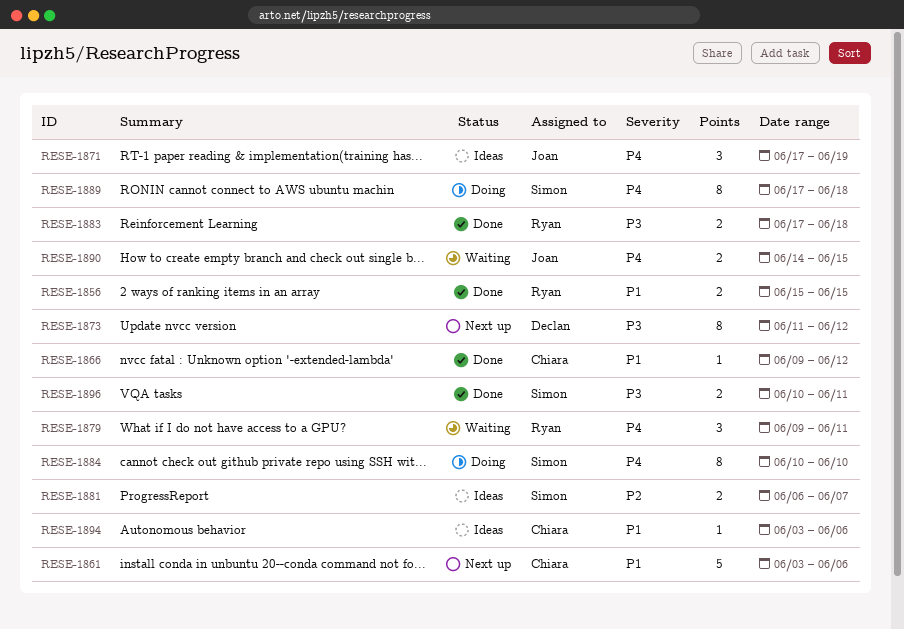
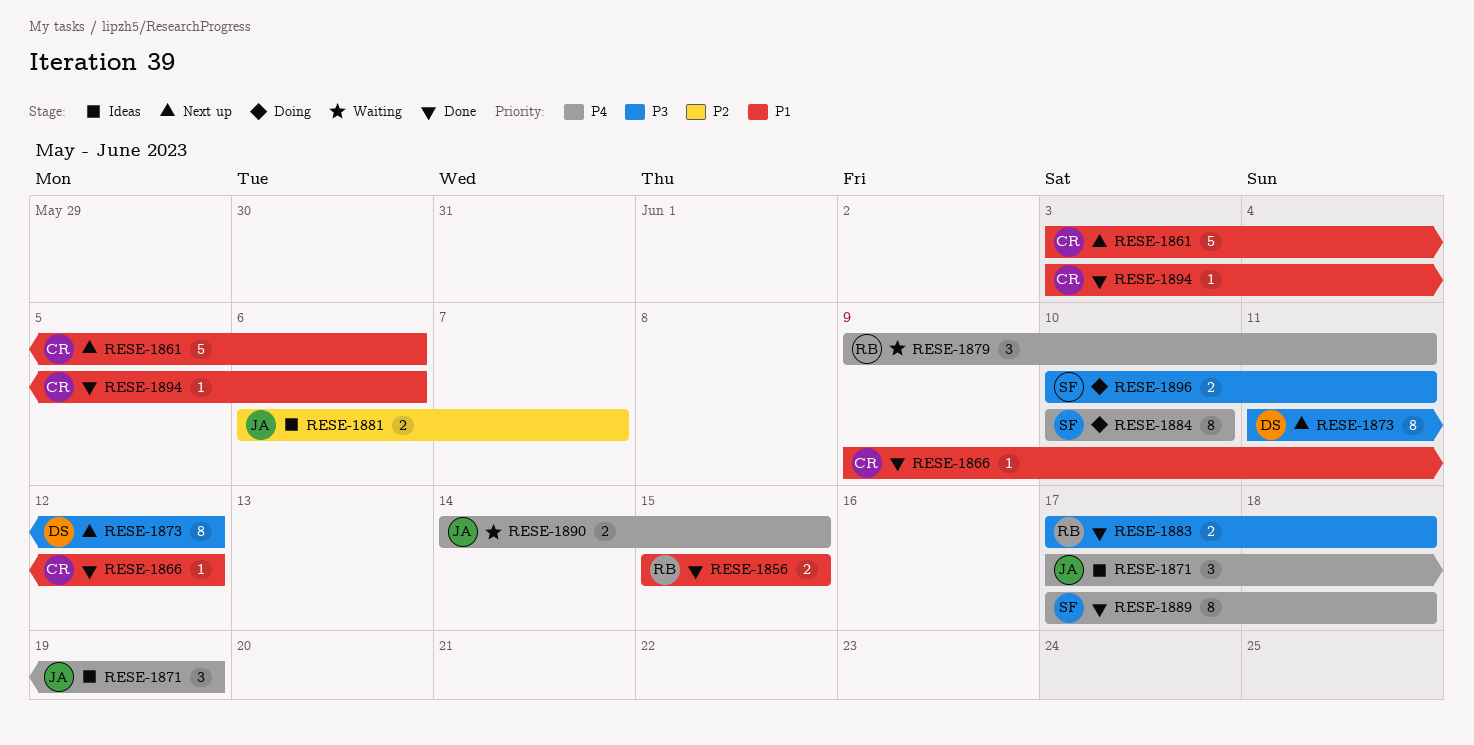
RESE-1881, owner: Simon -> Joan
RESE-1889, status: Doing -> Done
RESE-1894, status: Ideas -> Done
RESE-1896, status: Done -> Doing

